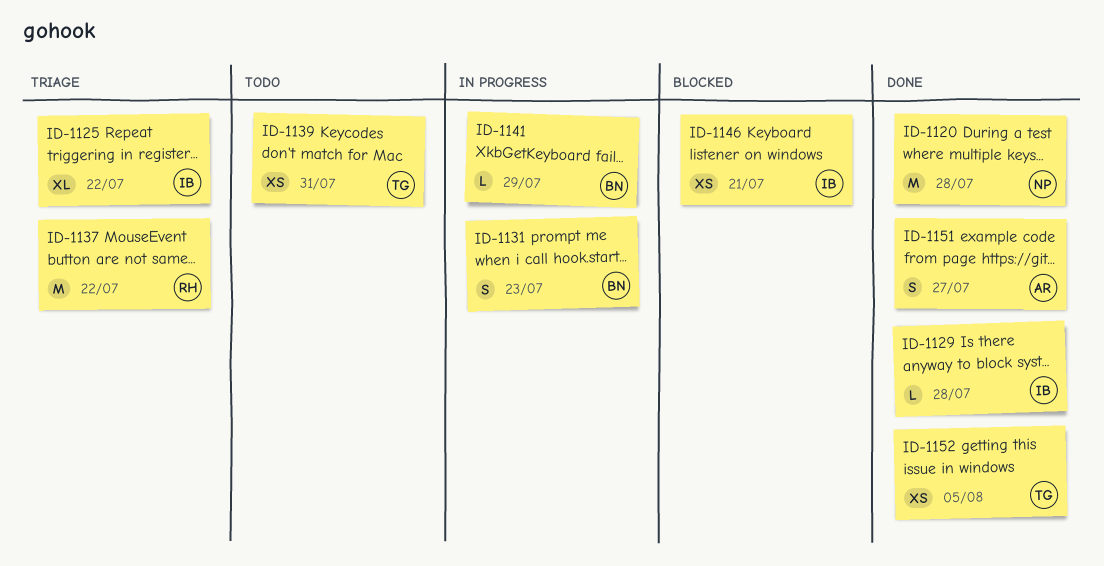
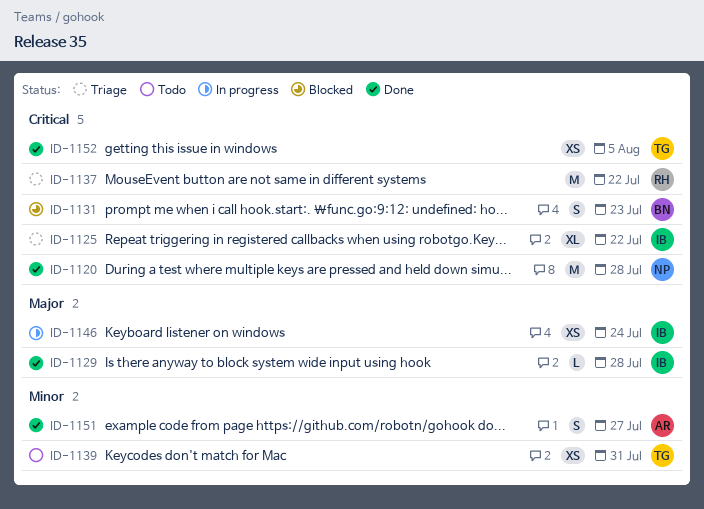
ID-1131, status: In progress -> Blocked
ID-1141: present -> none
ID-1146, status: Blocked -> In progress
ID-1146, due: Jul 21 -> Jul 24

